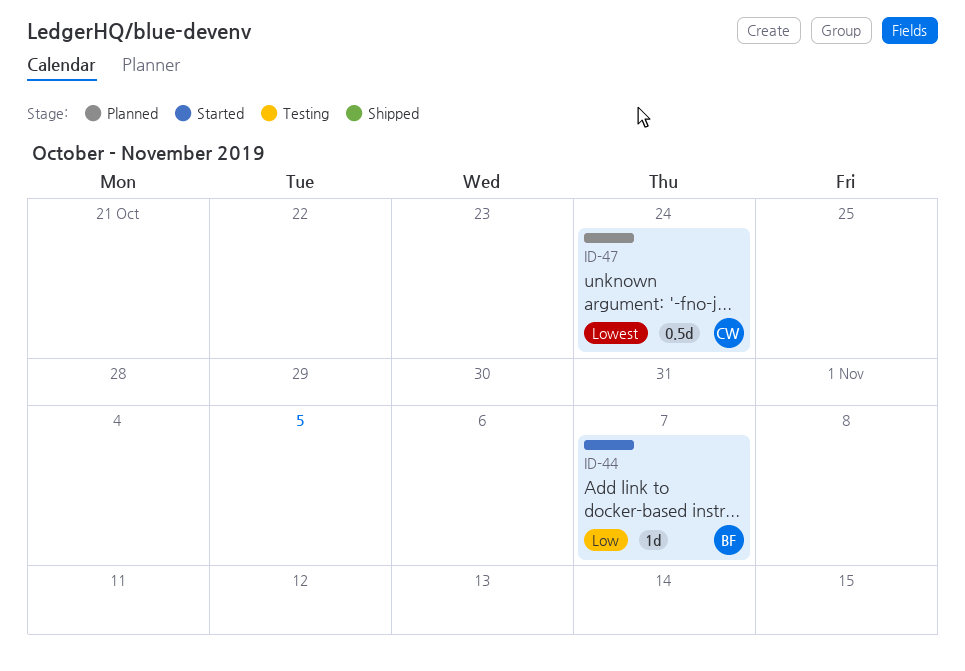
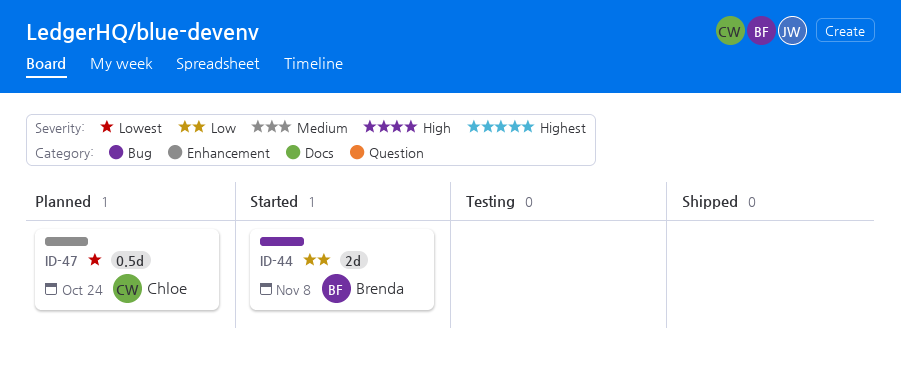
ID-44, estimate: 1d -> 2d
ID-44, due: Nov 7 -> Nov 8

